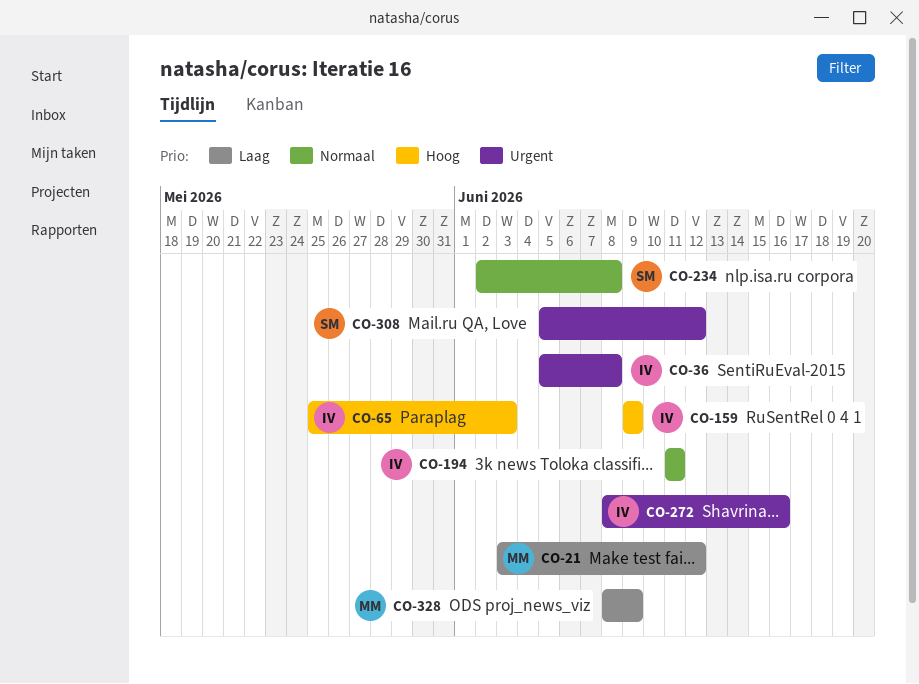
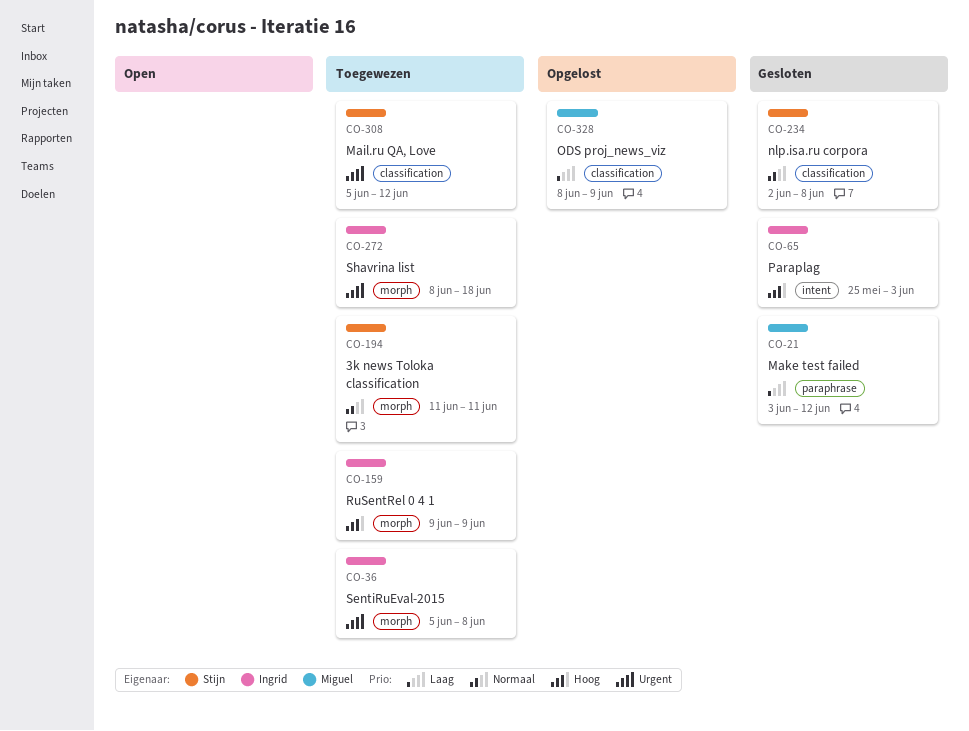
CO-194, owner: Ingrid -> Stijn
CO-272, due: Jun 16 -> Jun 18

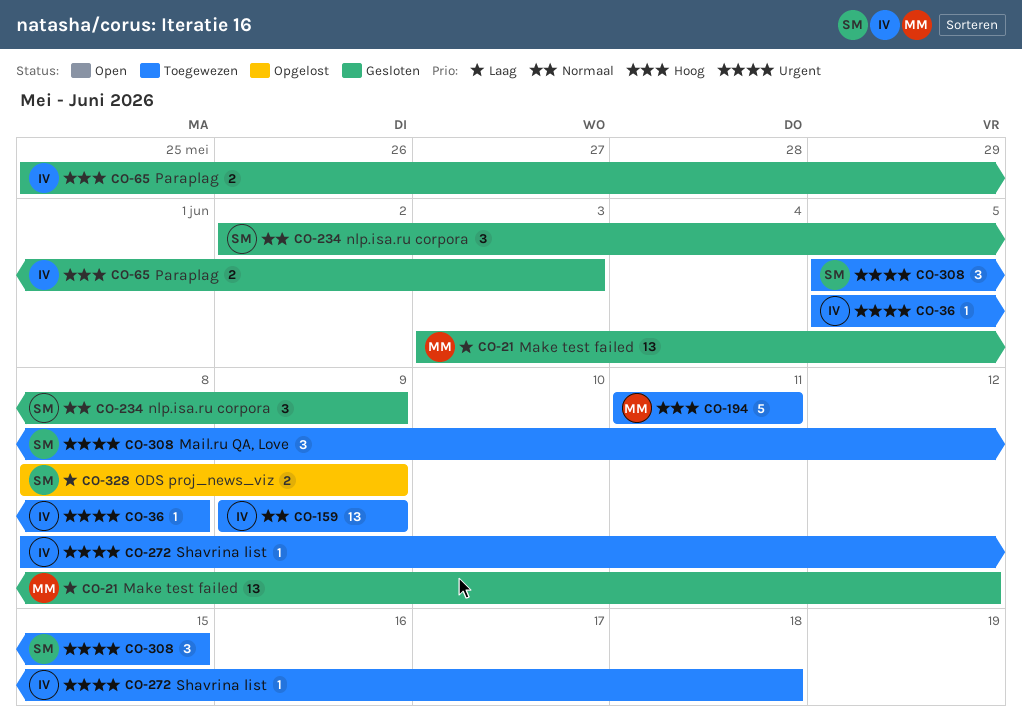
CO-159, priority: Hoog -> Normaal
CO-194, owner: Stijn -> Miguel
CO-194, priority: Normaal -> Hoog
CO-234, due: Jun 8 -> Jun 9
CO-308, due: Jun 12 -> Jun 15
CO-328, owner: Miguel -> Stijn

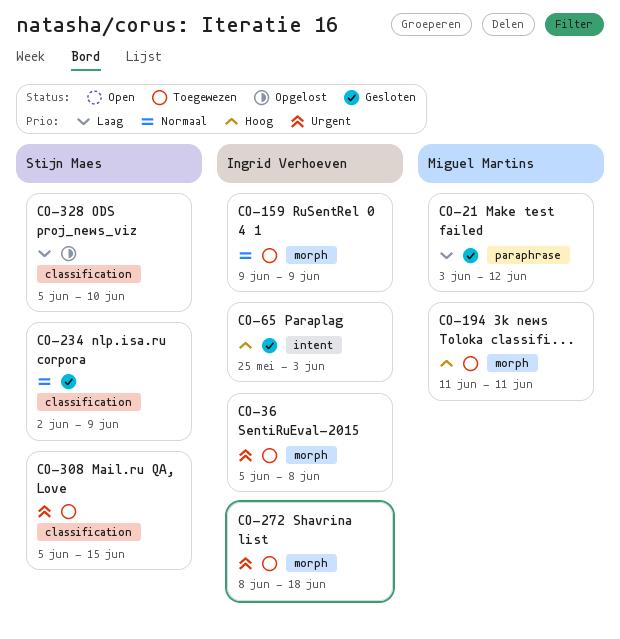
CO-328, start: Jun 8 -> Jun 5
CO-328, due: Jun 9 -> Jun 10

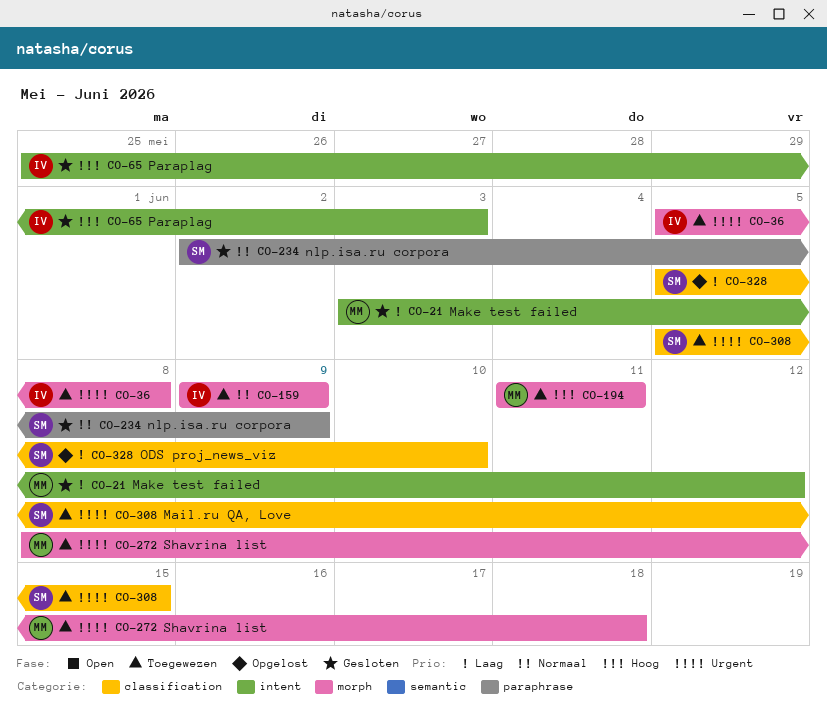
CO-21, label: paraphrase -> intent
CO-234, label: classification -> paraphrase
CO-272, owner: Ingrid Verhoeven -> Miguel Martins

